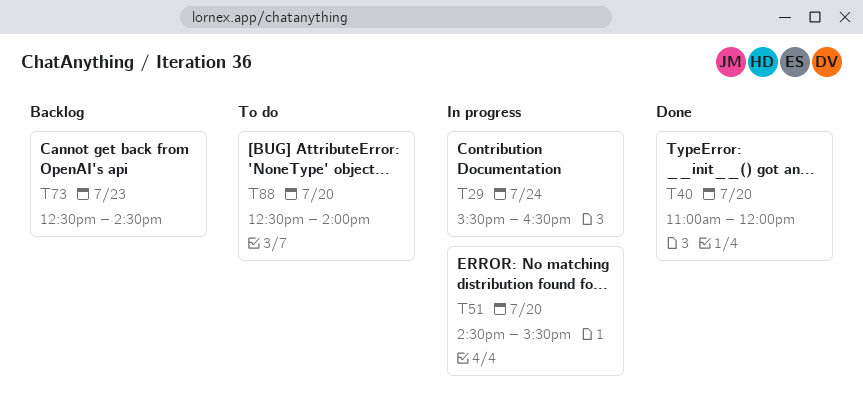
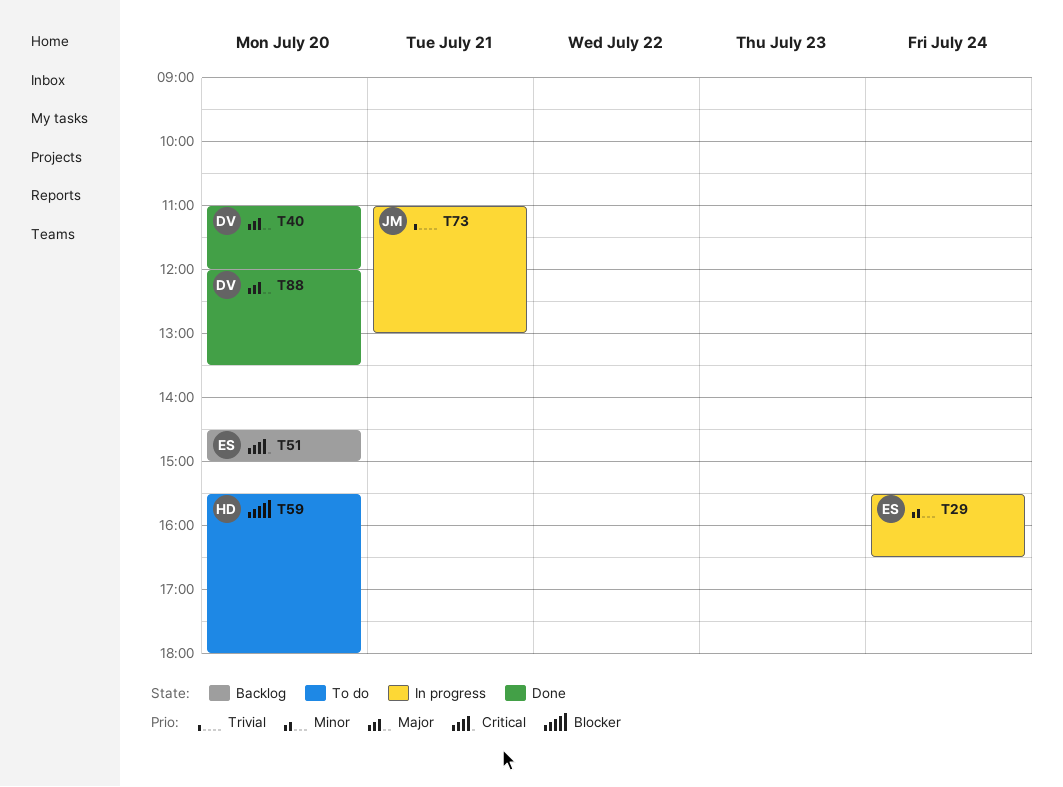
T51, status: In progress -> Backlog
T51, ends: 15:30 -> 15:00
T59: none -> present
T73, status: Backlog -> In progress
T73, day: Jul 23 -> Jul 21
T73, begins: 12:30 -> 11:00
T73, ends: 14:30 -> 13:00
T88, status: To do -> Done
T88, begins: 12:30 -> 12:00
T88, ends: 14:00 -> 13:30

